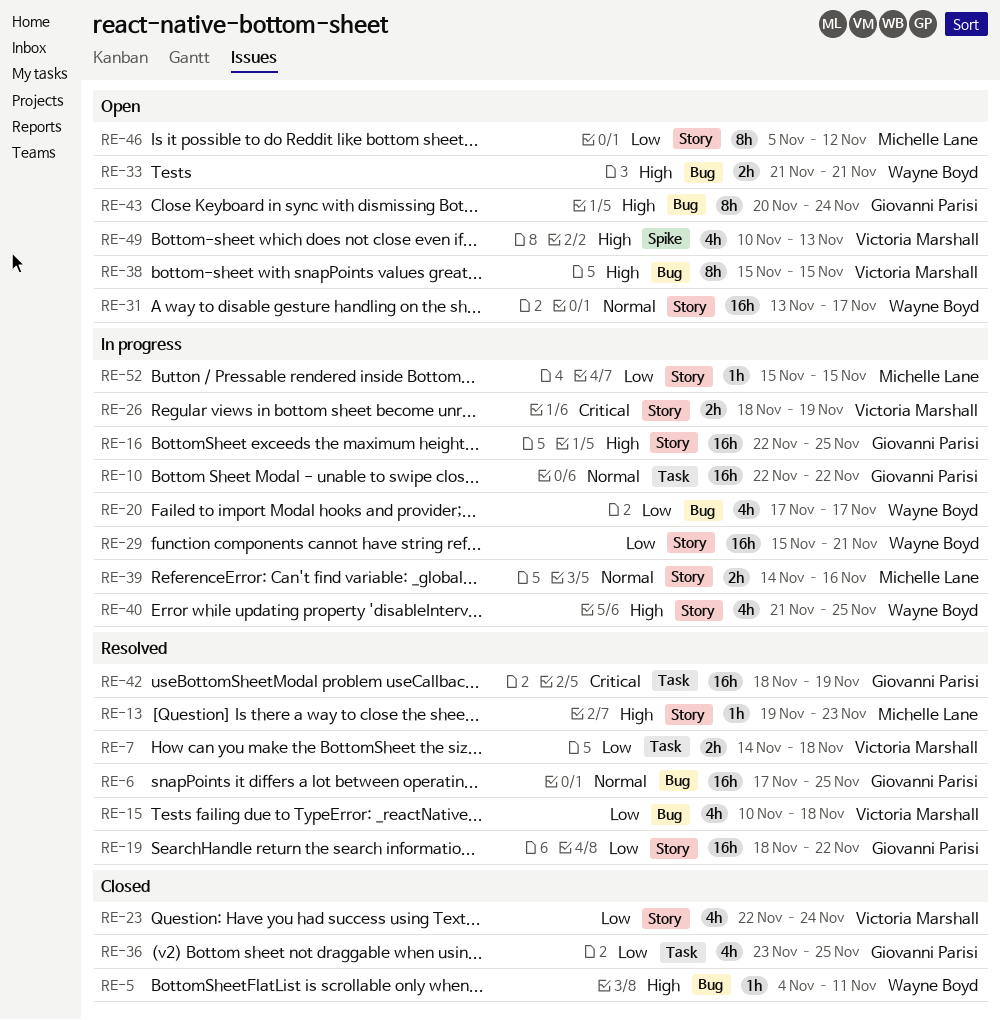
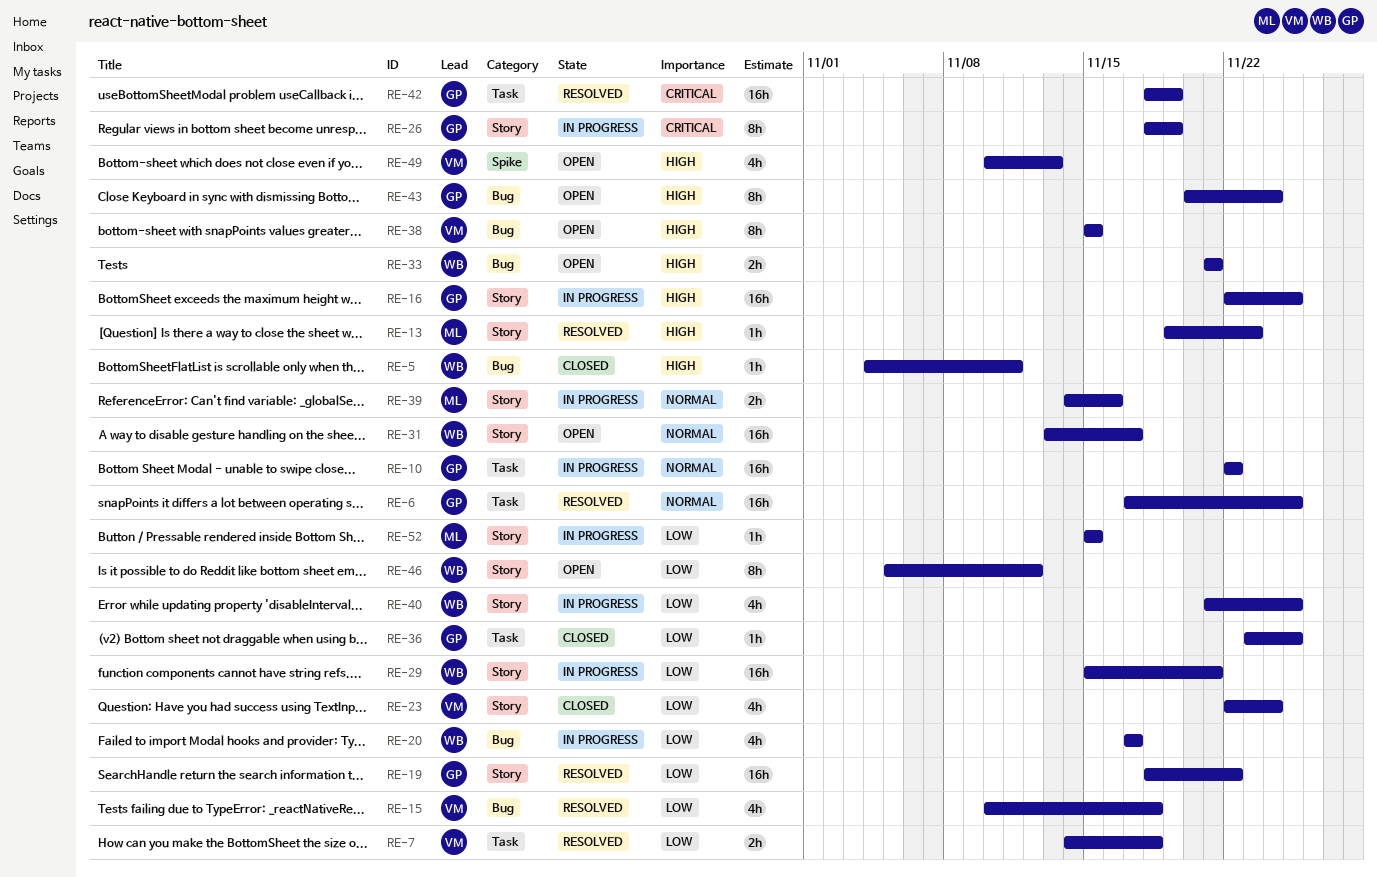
RE-6, label: Bug -> Task
RE-26, owner: Victoria Marshall -> Giovanni Parisi
RE-26, estimate: 2h -> 8h
RE-36, estimate: 4h -> 1h
RE-40, priority: High -> Low
RE-46, owner: Michelle Lane -> Wayne Boyd

